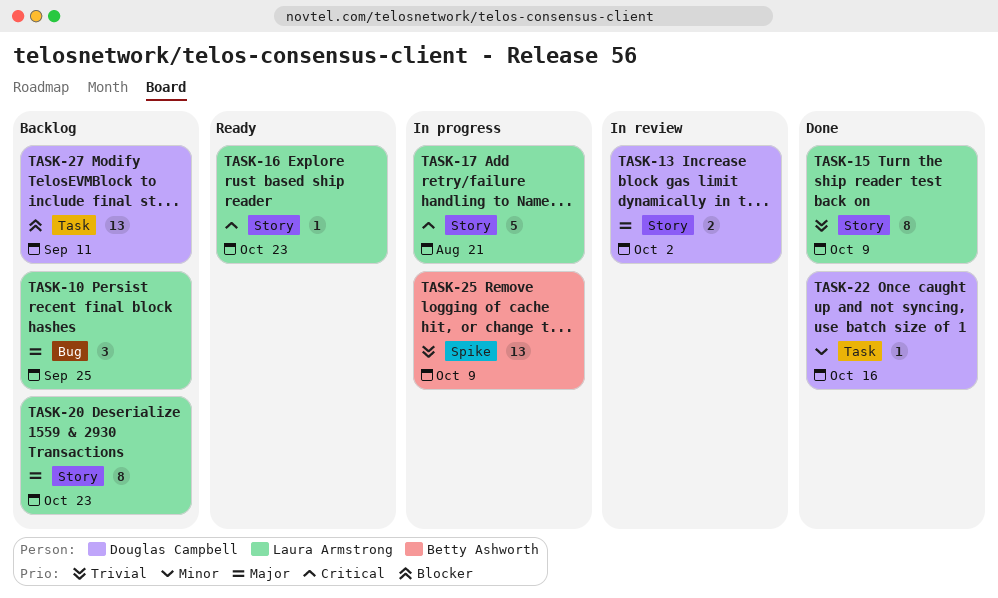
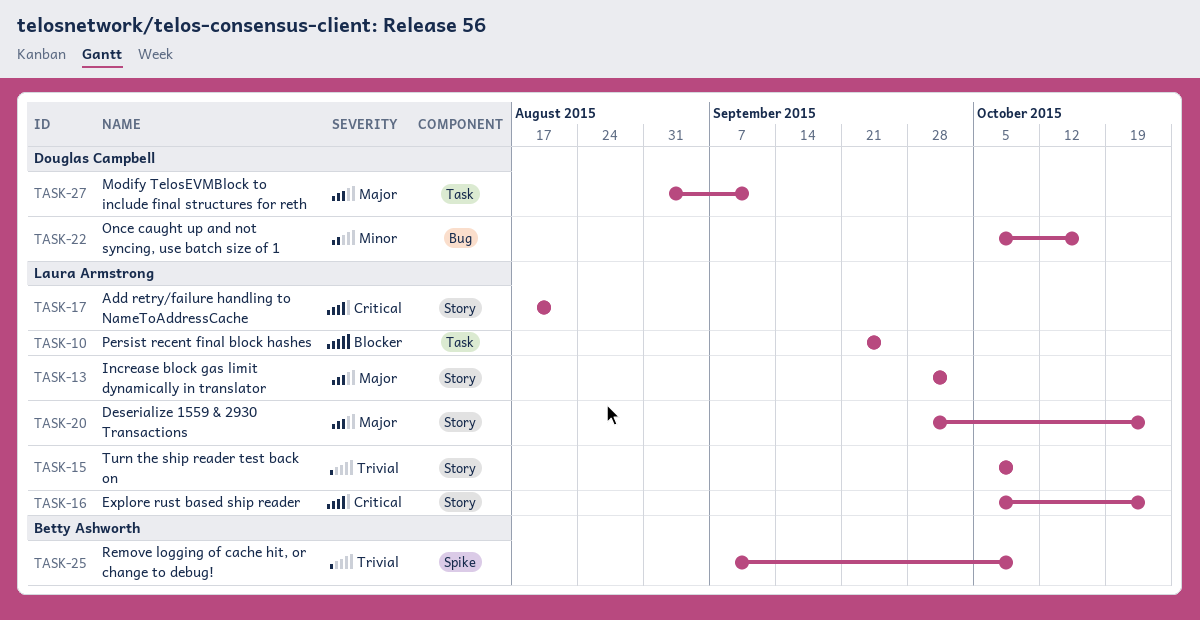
TASK-10, priority: Major -> Blocker
TASK-10, label: Bug -> Task
TASK-13, owner: Douglas Campbell -> Laura Armstrong
TASK-22, label: Task -> Bug
TASK-27, priority: Blocker -> Major

